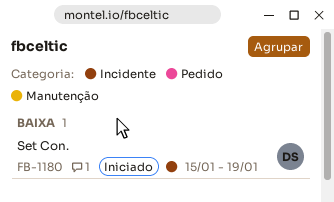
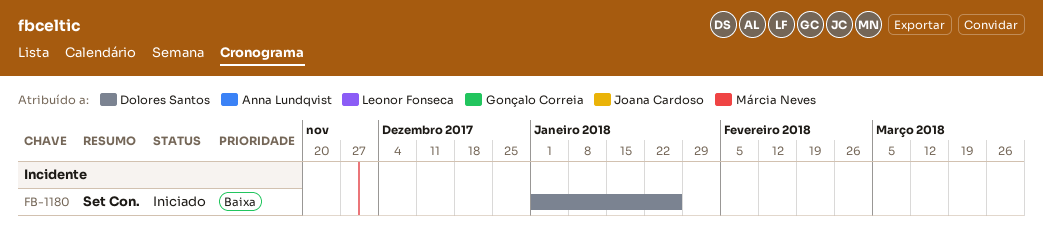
FB-1180, start: Jan 15 -> Jan 1
FB-1180, due: Jan 19 -> Jan 26

